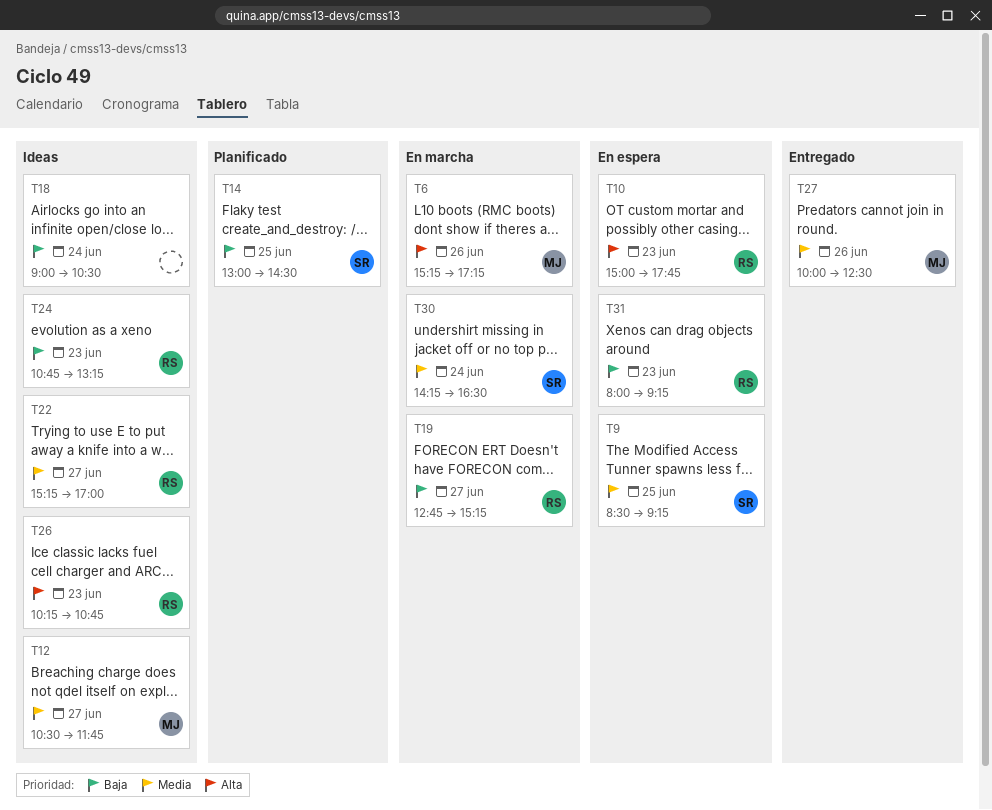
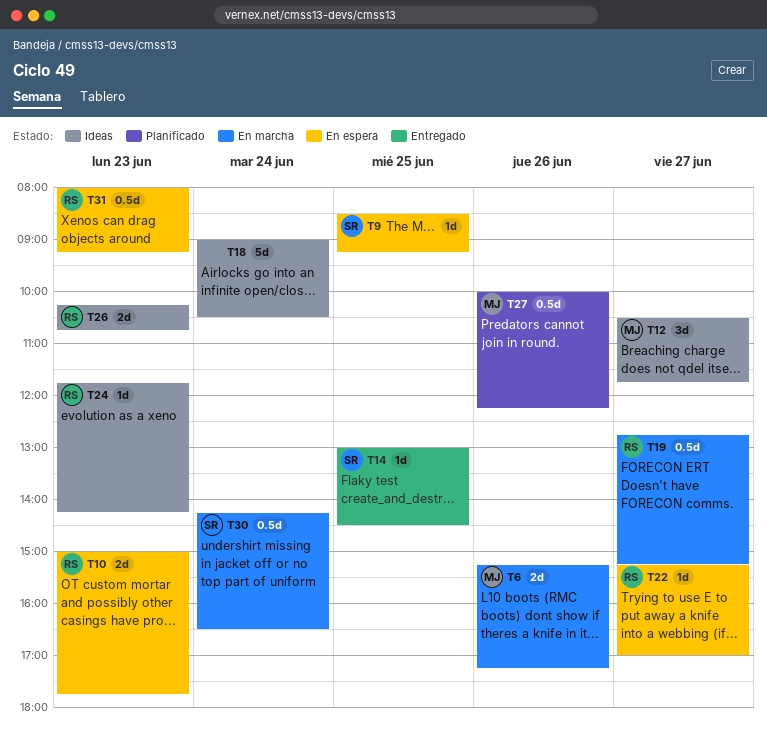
T14, status: Planificado -> Entregado
T22, status: Ideas -> En espera
T24, begins: 10:45 -> 11:45
T24, ends: 13:15 -> 14:15
T27, status: Entregado -> Planificado
T27, ends: 12:30 -> 12:15

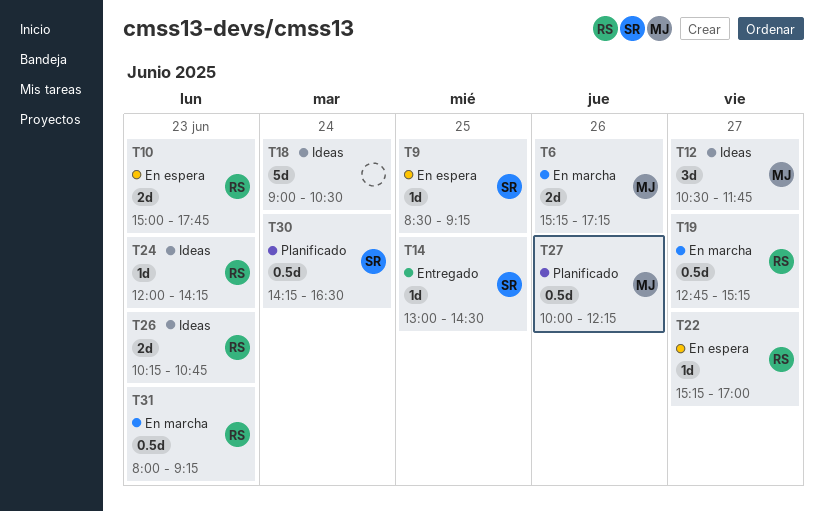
T24, begins: 11:45 -> 12:00
T30, status: En marcha -> Planificado
T31, status: En espera -> En marcha

